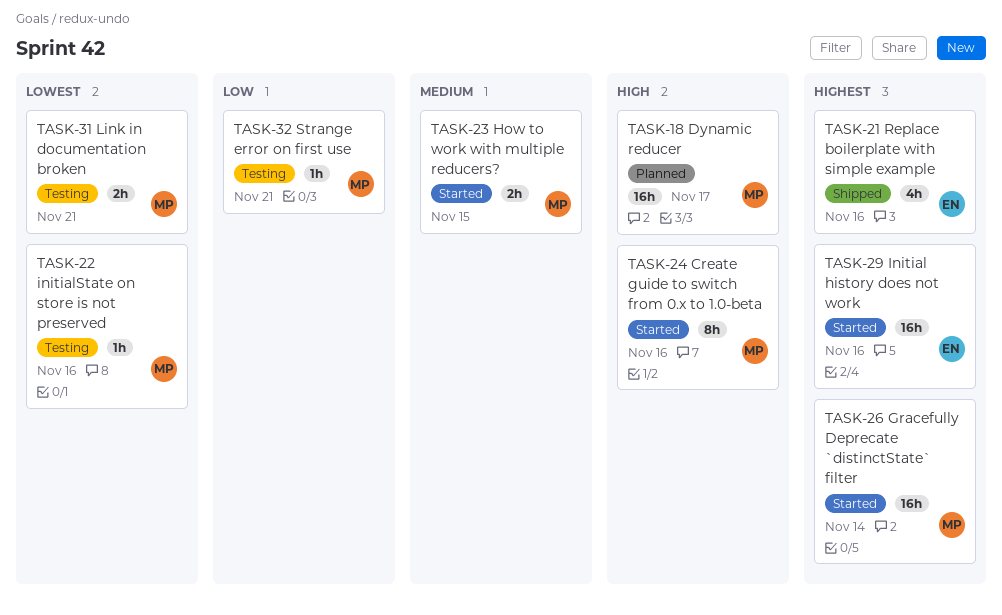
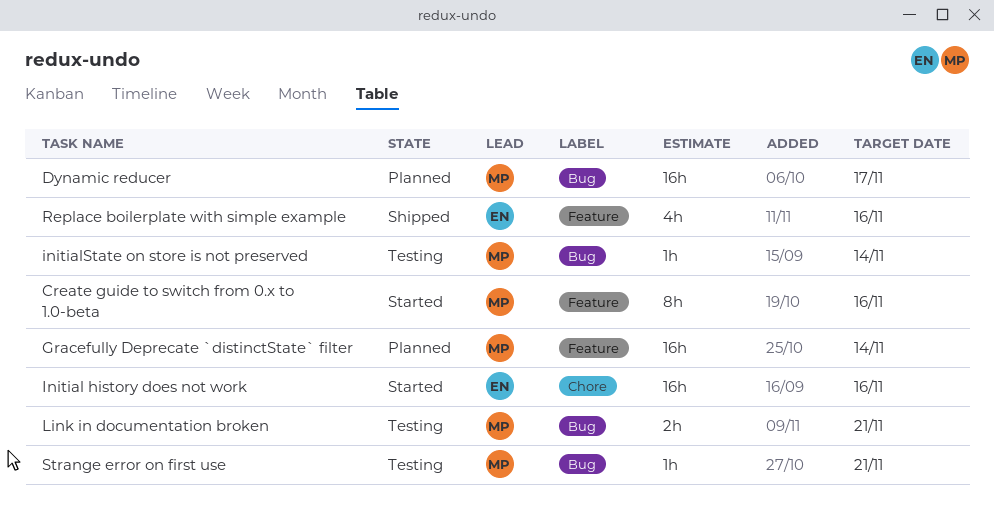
Gracefully Deprecate `distinctState` filter, status: Started -> Planned
How to work with multiple reducers?: present -> none
initialState on store is not preserved, due: Nov 16 -> Nov 14

